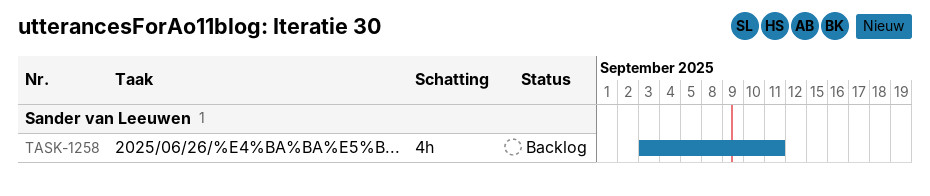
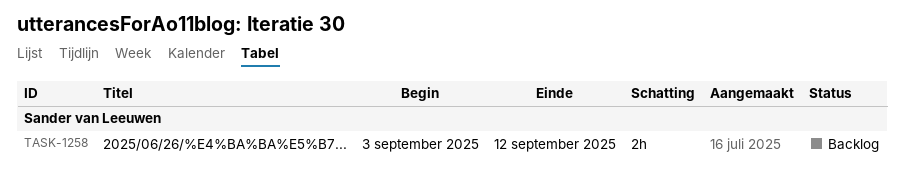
TASK-1258, estimate: 4h -> 2h
TASK-1258, due: Sep 11 -> Sep 12

